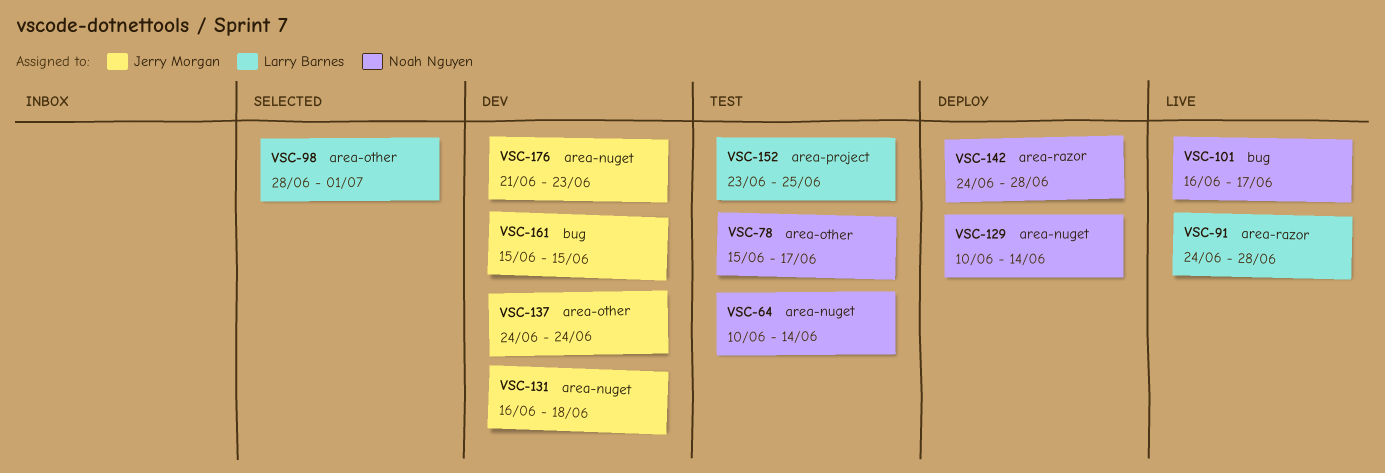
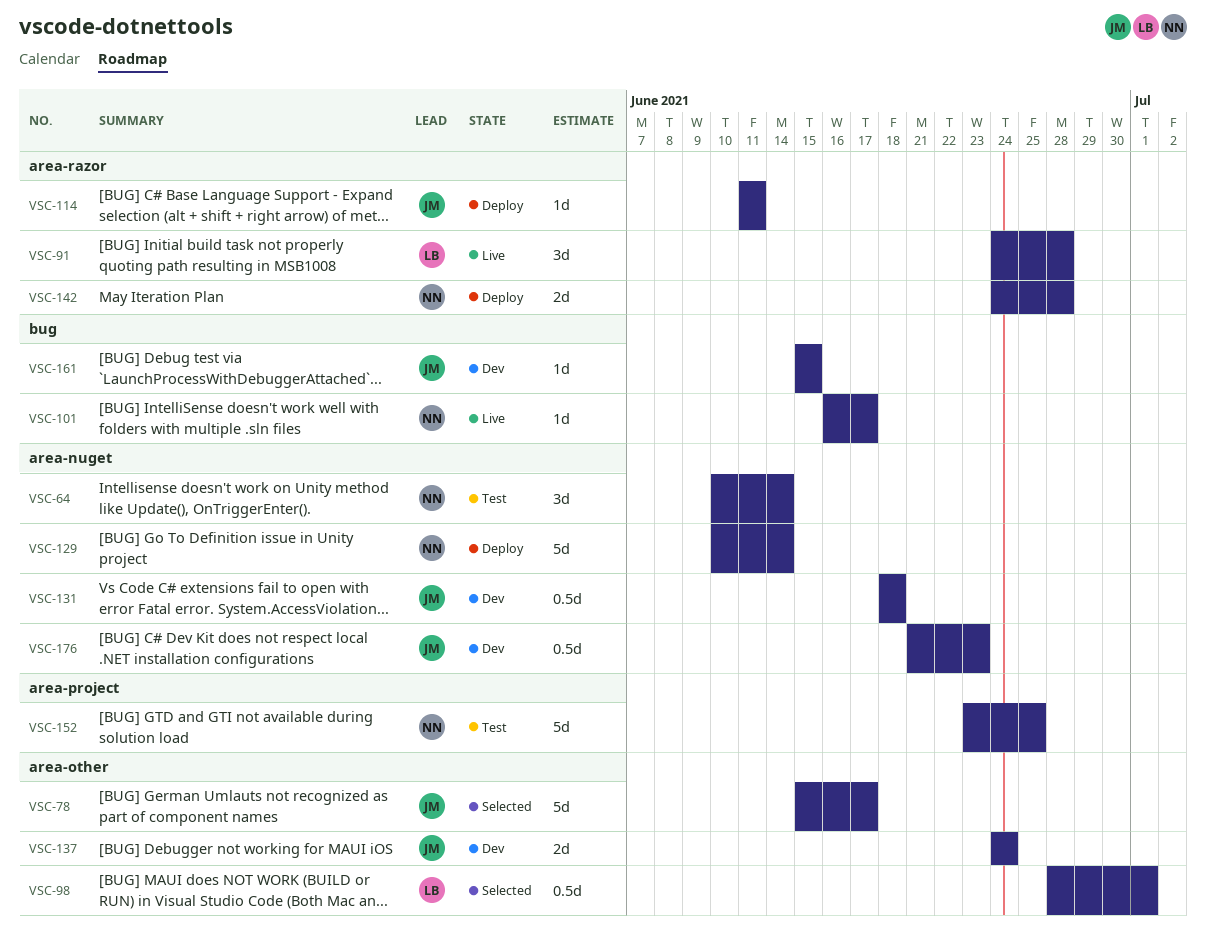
VSC-78, status: Test -> Selected
VSC-78, owner: Noah Nguyen -> Jerry Morgan
VSC-114: none -> present
VSC-131, start: Jun 16 -> Jun 18
VSC-152, owner: Larry Barnes -> Noah Nguyen

